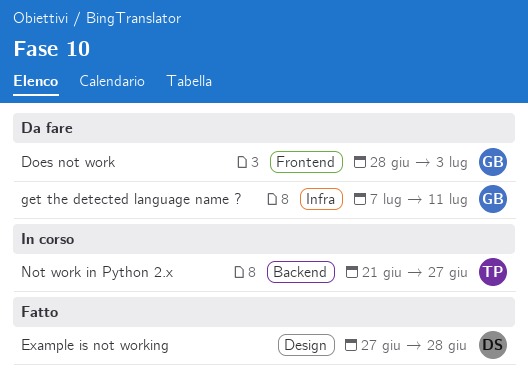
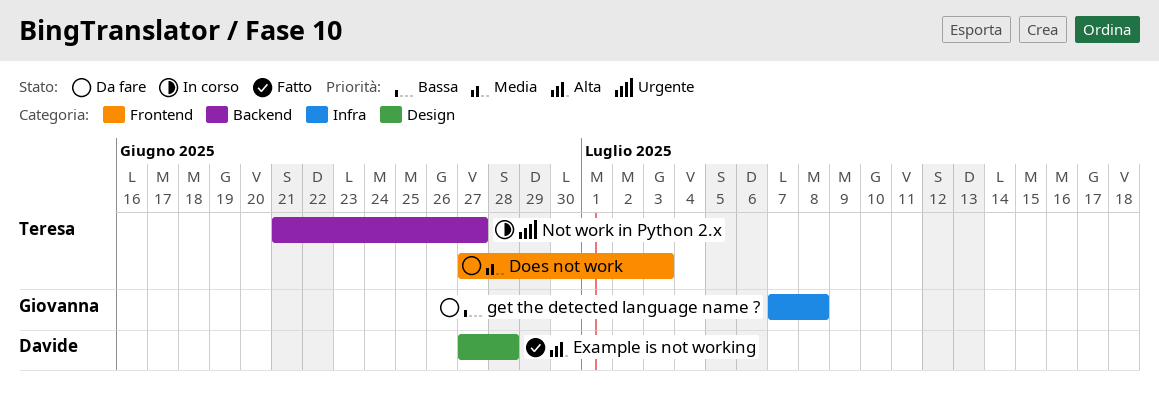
Does not work, owner: Giovanna -> Teresa
Does not work, start: Jun 28 -> Jun 27
get the detected language name ?, due: Jul 11 -> Jul 8

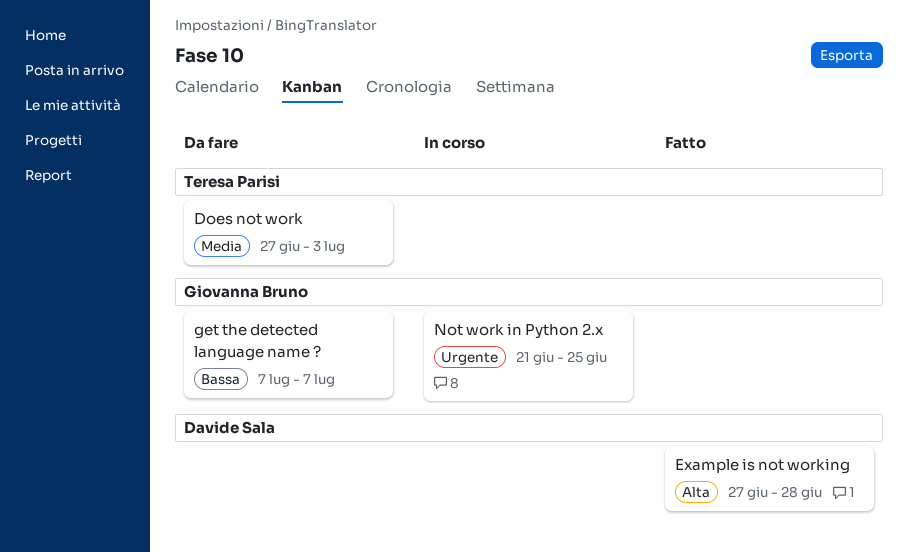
get the detected language name ?, due: Jul 8 -> Jul 7
Not work in Python 2.x, owner: Teresa Parisi -> Giovanna Bruno
Not work in Python 2.x, due: Jun 27 -> Jun 25

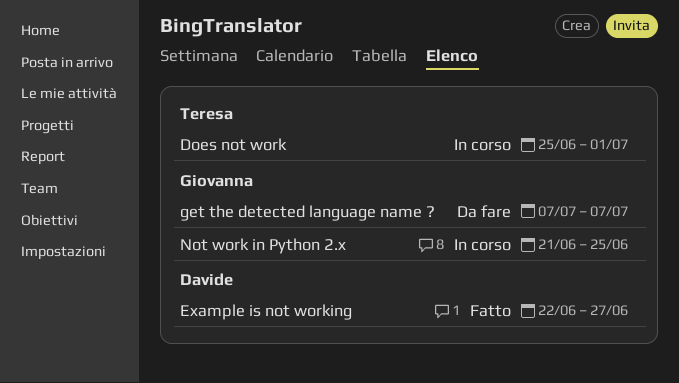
Does not work, status: Da fare -> In corso
Does not work, start: Jun 27 -> Jun 25
Does not work, due: Jul 3 -> Jul 1
Example is not working, start: Jun 27 -> Jun 22
Example is not working, due: Jun 28 -> Jun 27

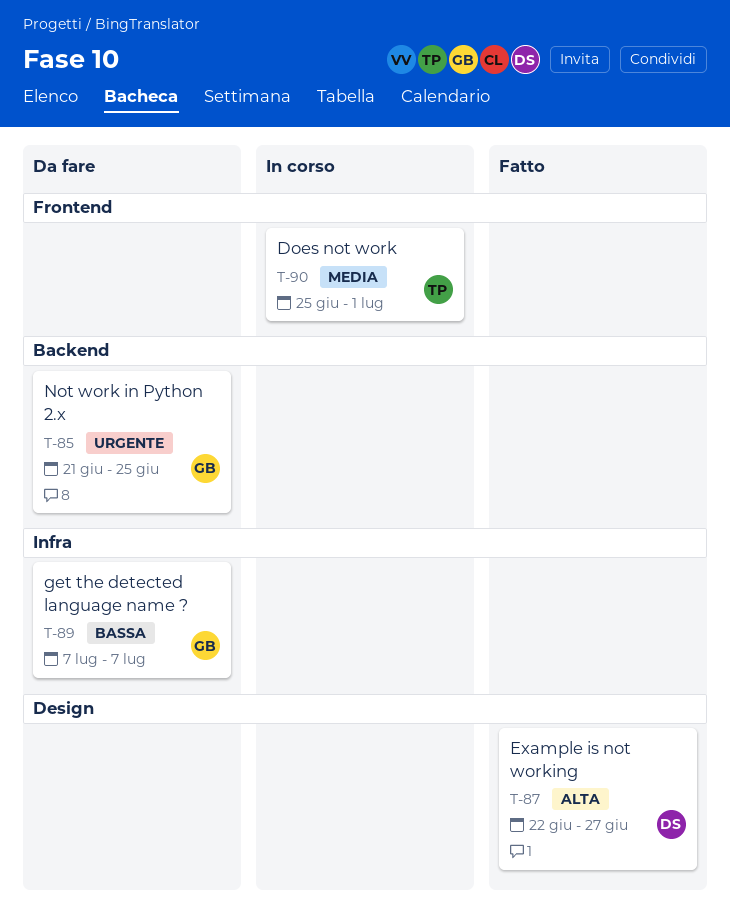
Not work in Python 2.x, status: In corso -> Da fare

